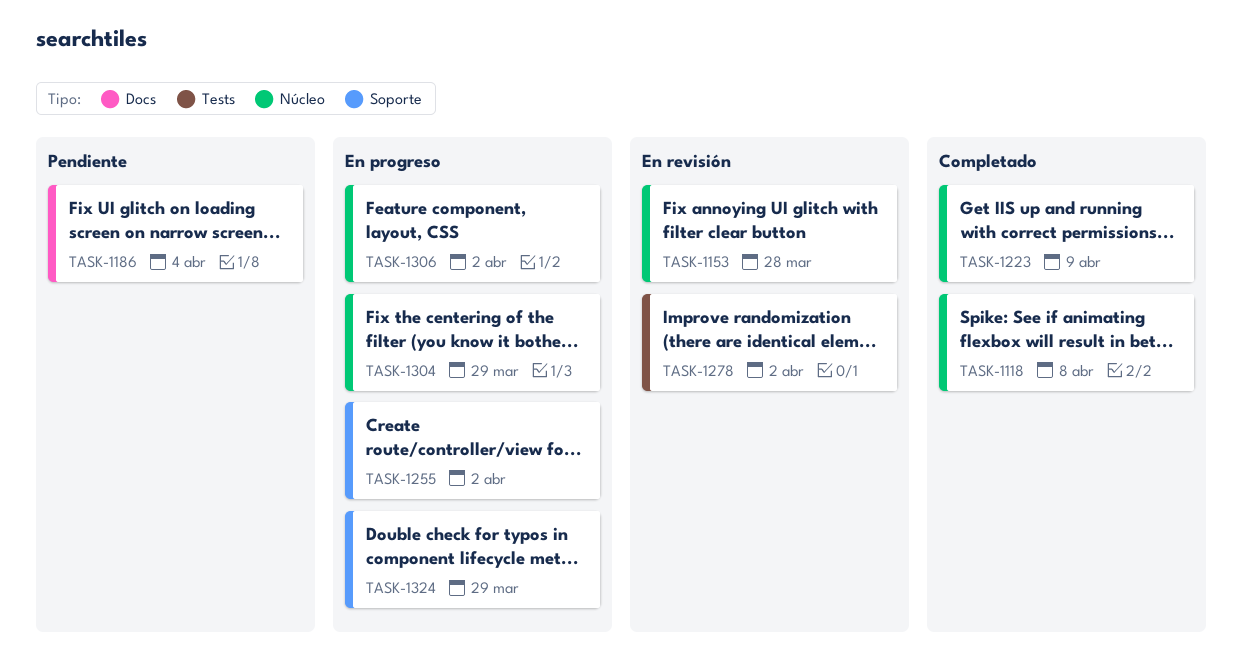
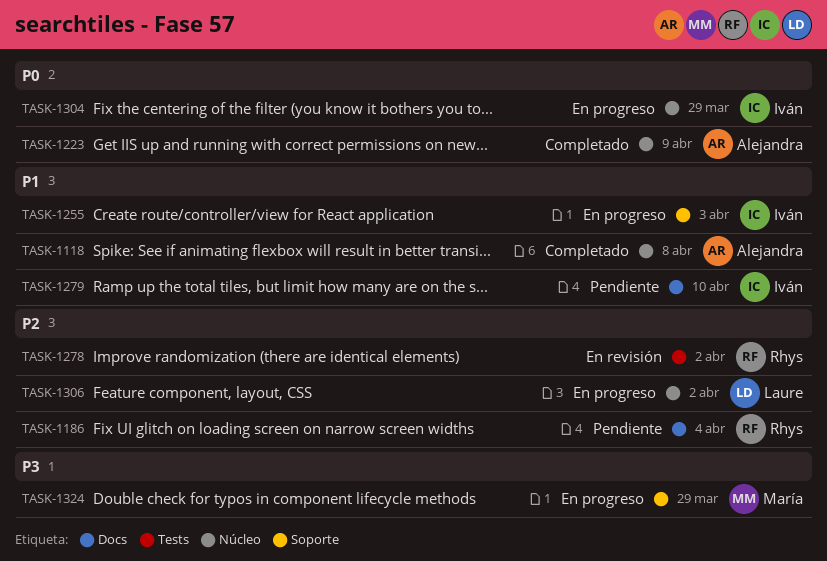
TASK-1153: present -> none
TASK-1255, due: Apr 2 -> Apr 3
TASK-1279: none -> present

